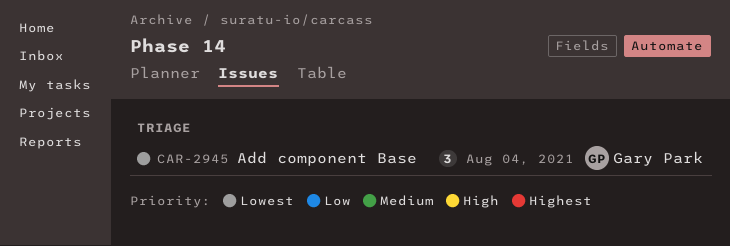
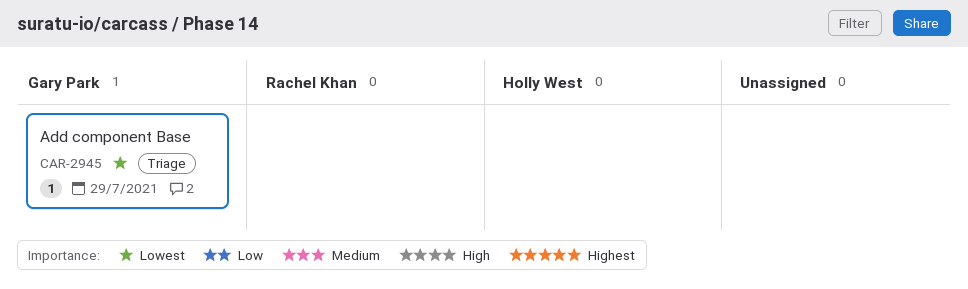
CAR-2945, estimate: 3 -> 1
CAR-2945, due: Aug 4 -> Jul 29

